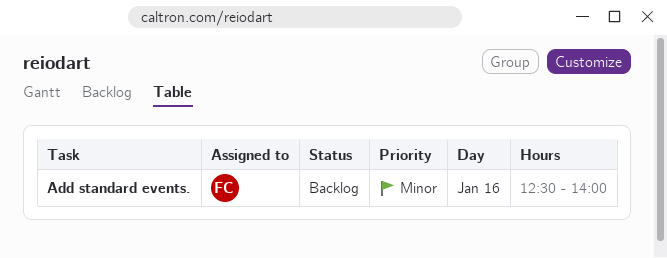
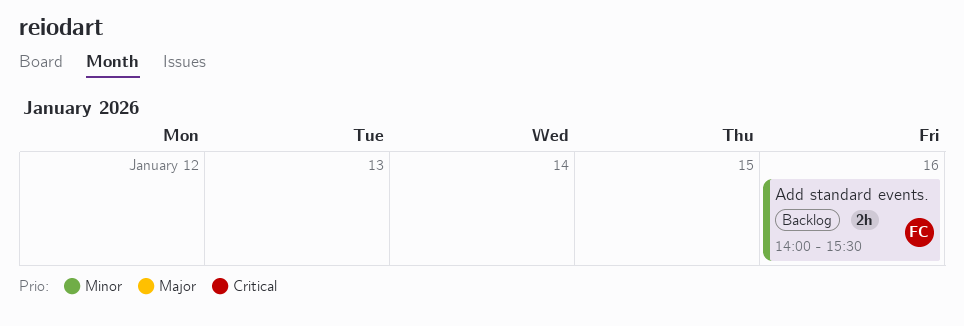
Add standard events., begins: 12:30 -> 14:00
Add standard events., ends: 14:00 -> 15:30

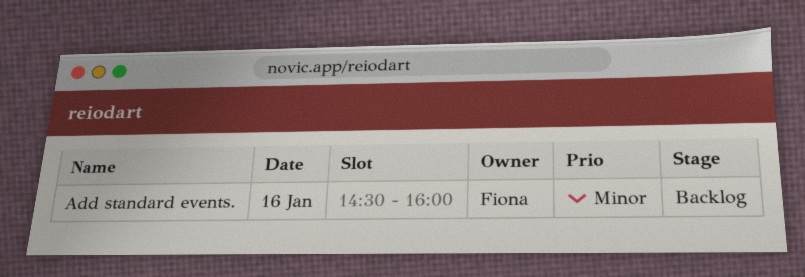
Add standard events., begins: 14:00 -> 14:30
Add standard events., ends: 15:30 -> 16:00

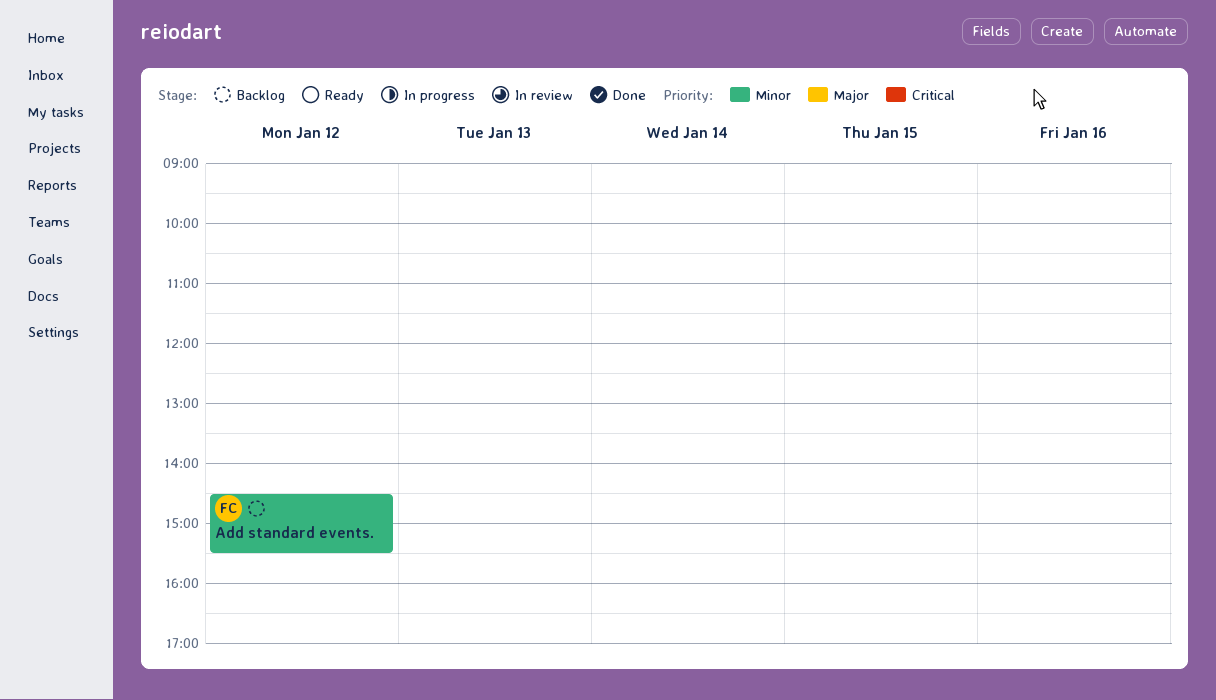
Add standard events., day: Jan 16 -> Jan 12
Add standard events., ends: 16:00 -> 15:30

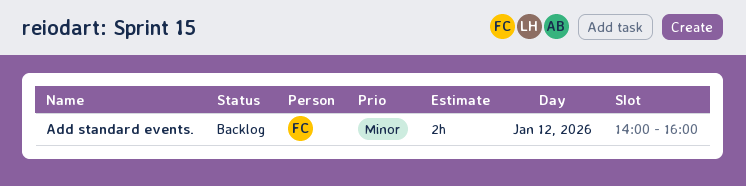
Add standard events., begins: 14:30 -> 14:00
Add standard events., ends: 15:30 -> 16:00

